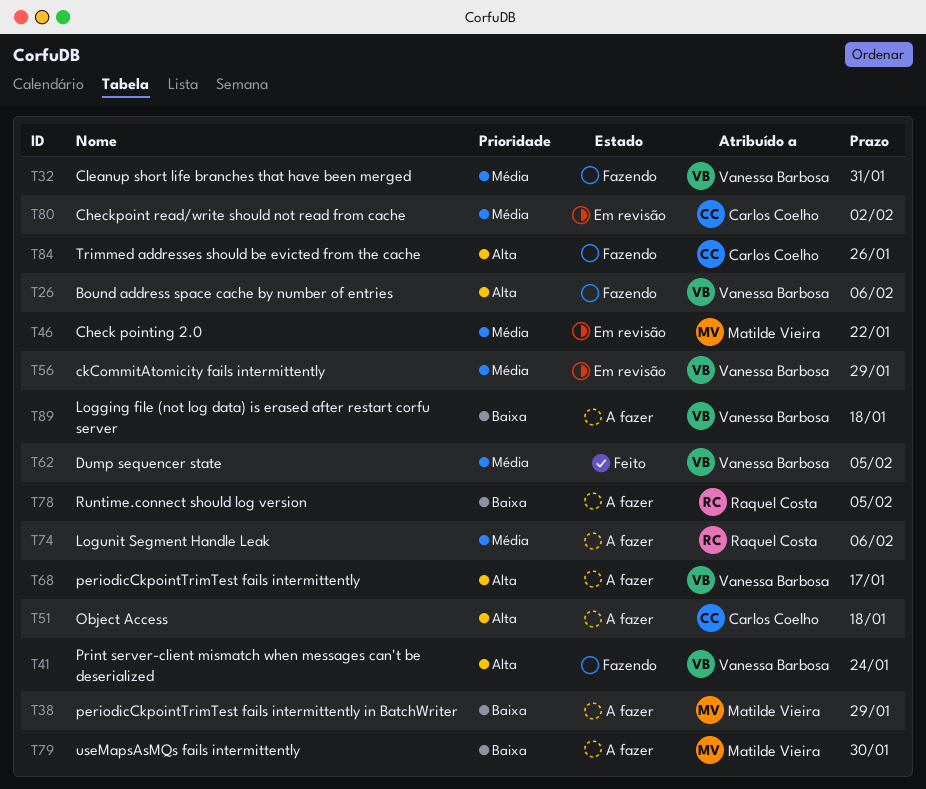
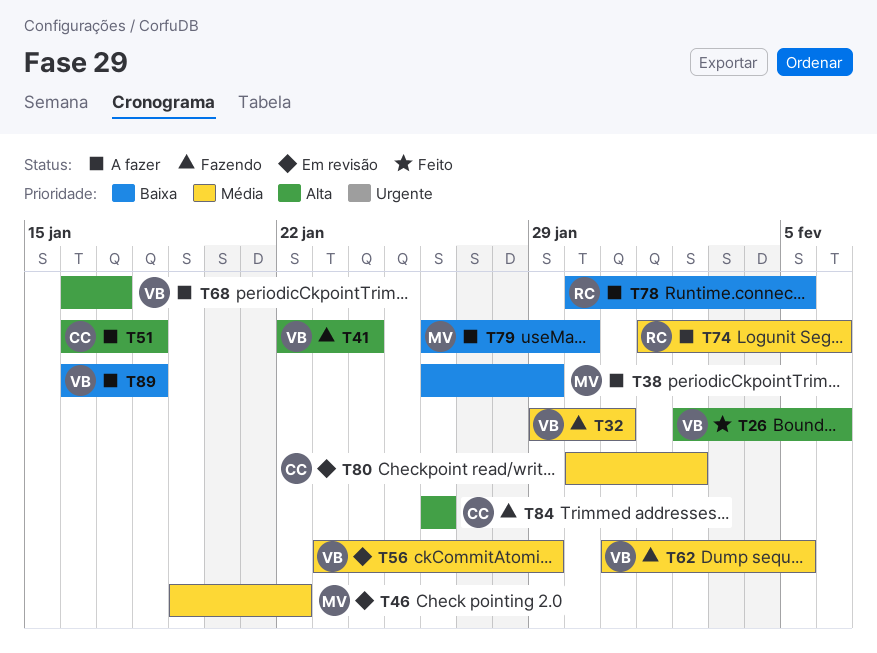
T26, status: Fazendo -> Feito
T62, status: Feito -> Fazendo

